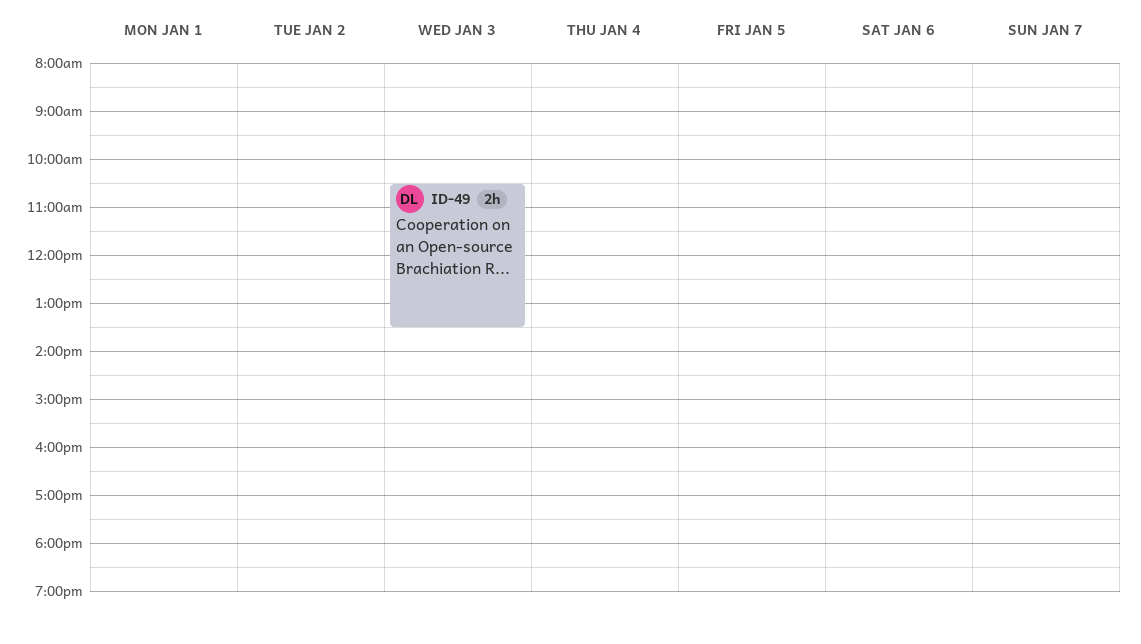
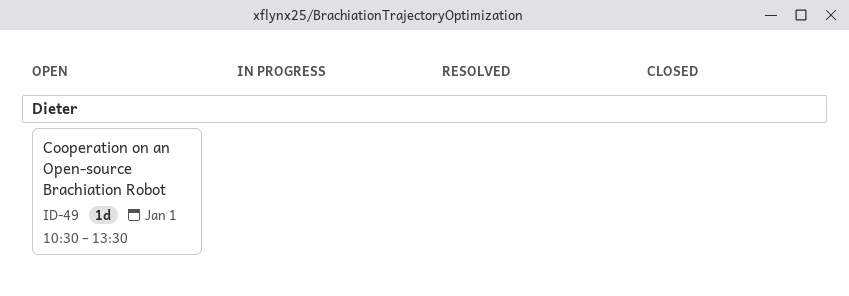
ID-49, estimate: 2h -> 1d
ID-49, day: Jan 3 -> Jan 1

